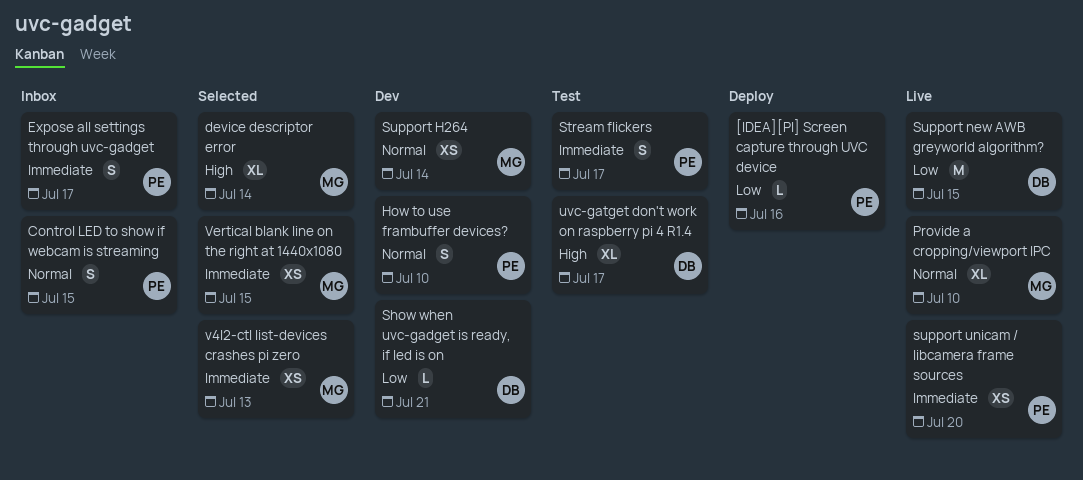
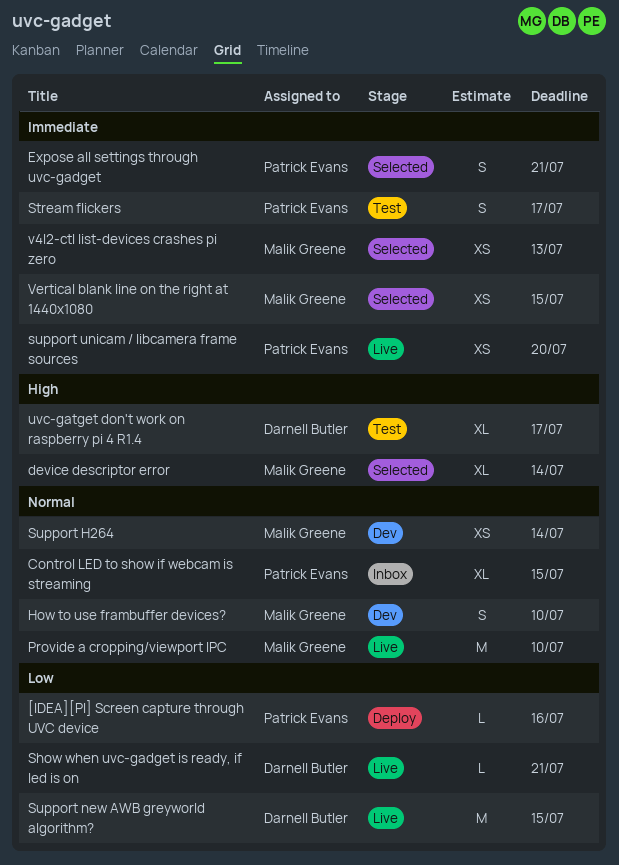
Control LED to show if webcam is streaming, estimate: S -> XL
Expose all settings through uvc-gadget, status: Inbox -> Selected
Expose all settings through uvc-gadget, due: Jul 17 -> Jul 21
How to use frambuffer devices?, owner: Patrick Evans -> Malik Greene
Provide a cropping/viewport IPC, estimate: XL -> M
Show when uvc-gadget is ready, if led is on, status: Dev -> Live

